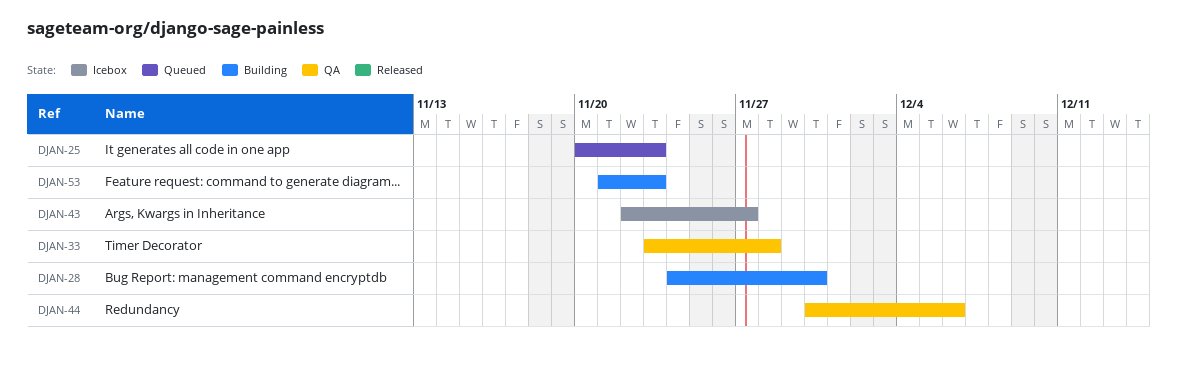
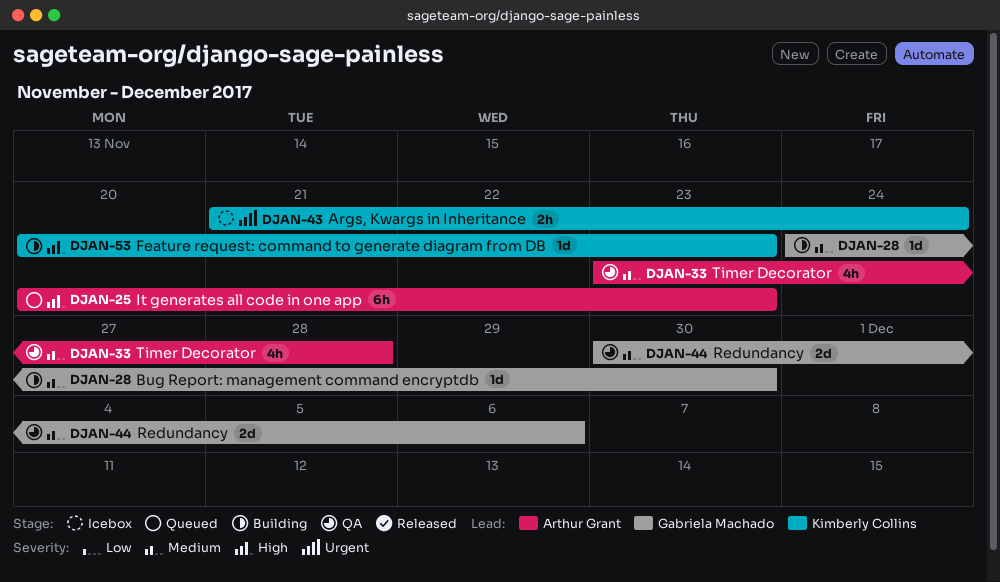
DJAN-43, start: Nov 22 -> Nov 21
DJAN-43, due: Nov 27 -> Nov 24
DJAN-53, start: Nov 21 -> Nov 20

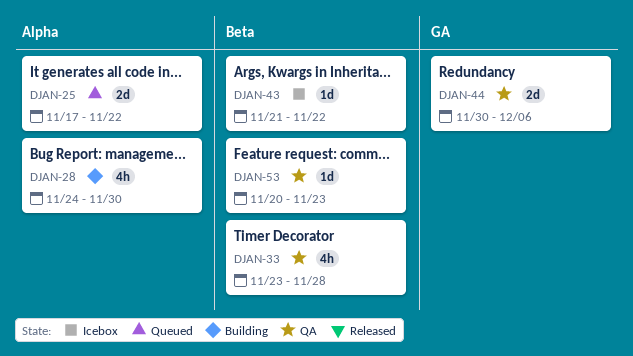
DJAN-25, estimate: 6h -> 2d
DJAN-25, start: Nov 20 -> Nov 17
DJAN-25, due: Nov 23 -> Nov 22
DJAN-28, estimate: 1d -> 4h
DJAN-43, estimate: 2h -> 1d
DJAN-43, due: Nov 24 -> Nov 22
DJAN-53, status: Building -> QA

